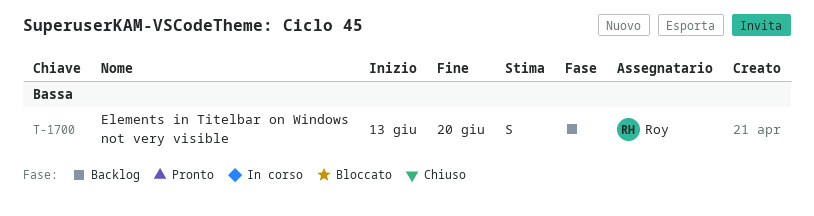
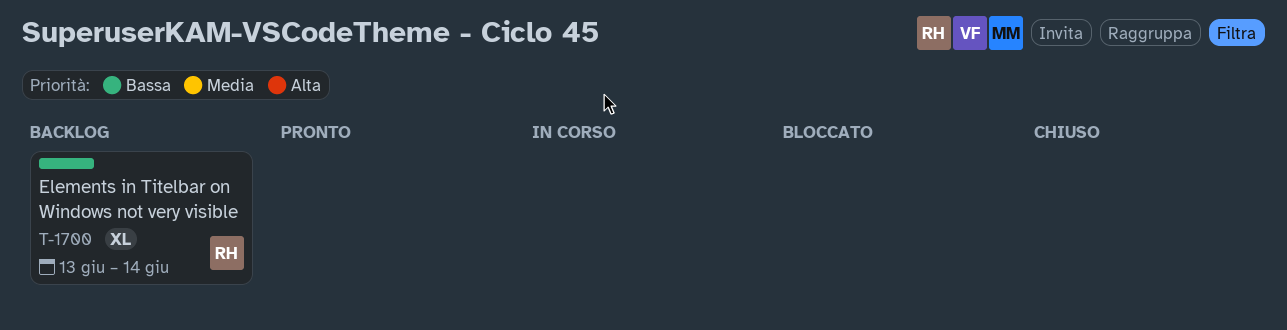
T-1700, estimate: S -> XL
T-1700, due: Jun 20 -> Jun 14

